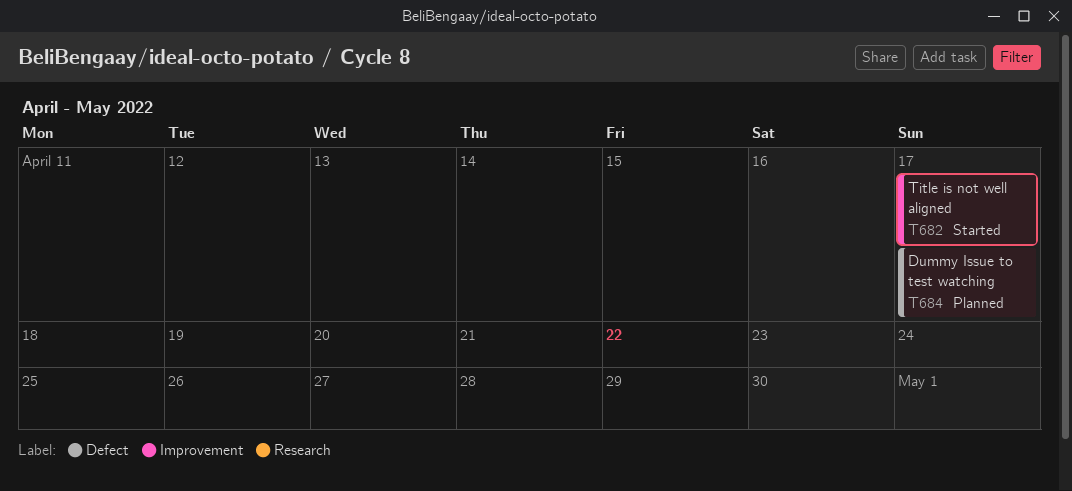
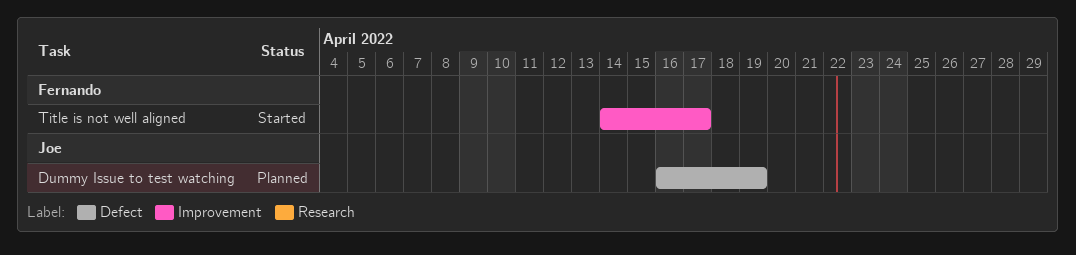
Dummy Issue to test watching, due: Apr 17 -> Apr 19

